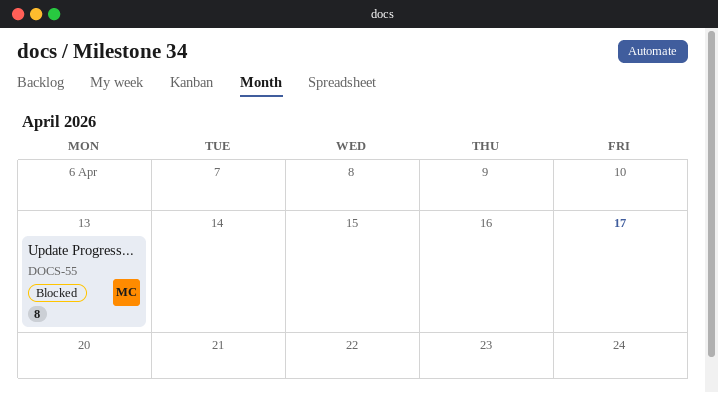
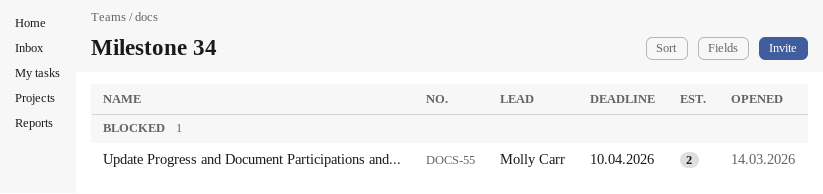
DOCS-55, estimate: 8 -> 2
DOCS-55, due: Apr 13 -> Apr 10

